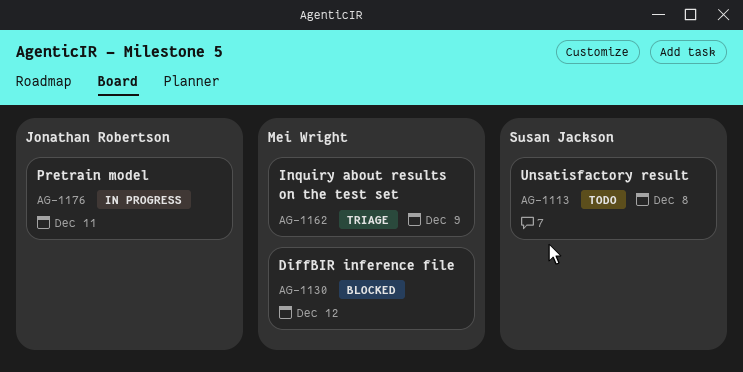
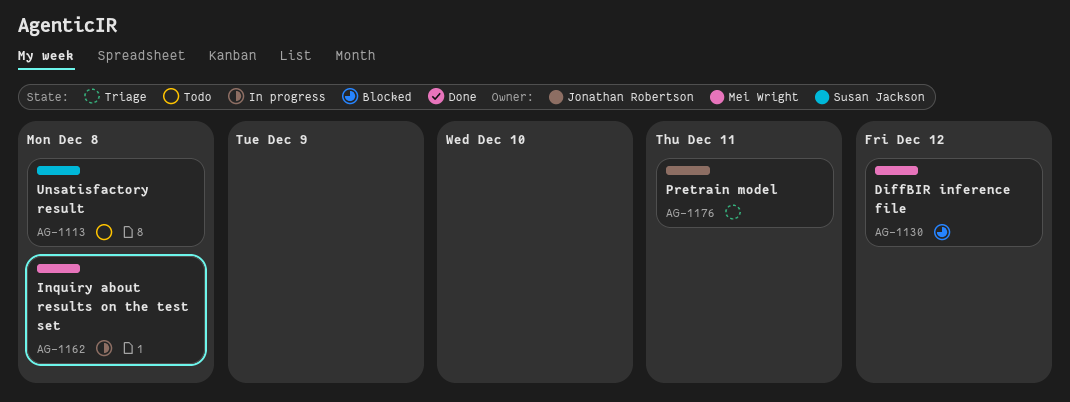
AG-1162, status: Triage -> In progress
AG-1162, due: Dec 9 -> Dec 8
AG-1176, status: In progress -> Triage

